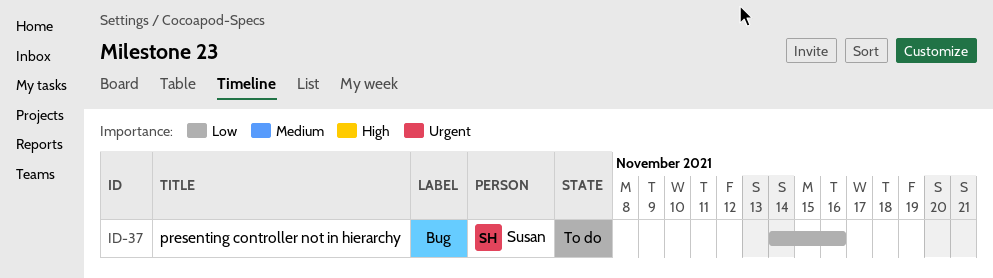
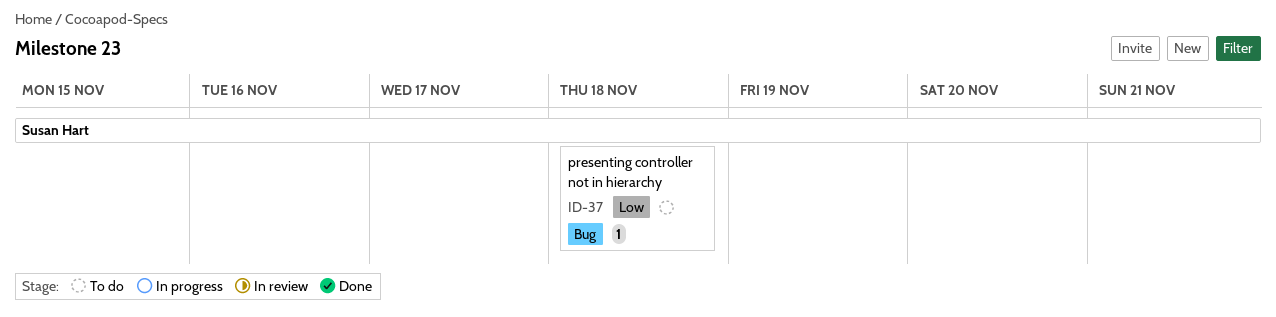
ID-37, due: Nov 16 -> Nov 18

